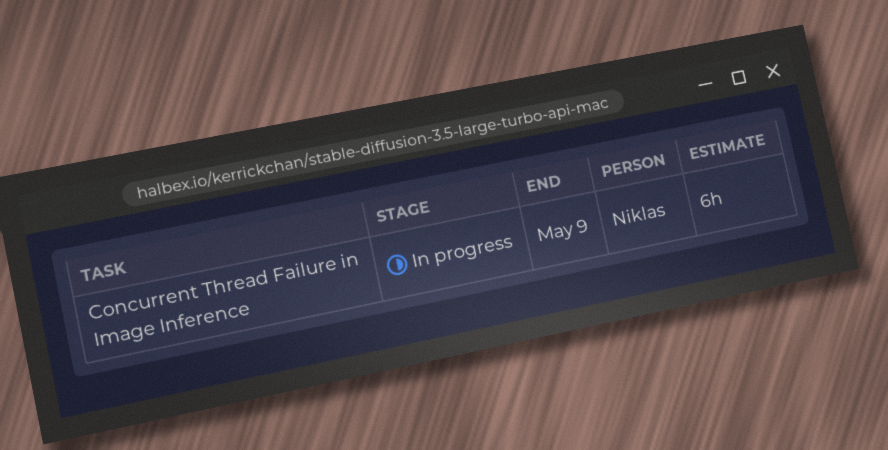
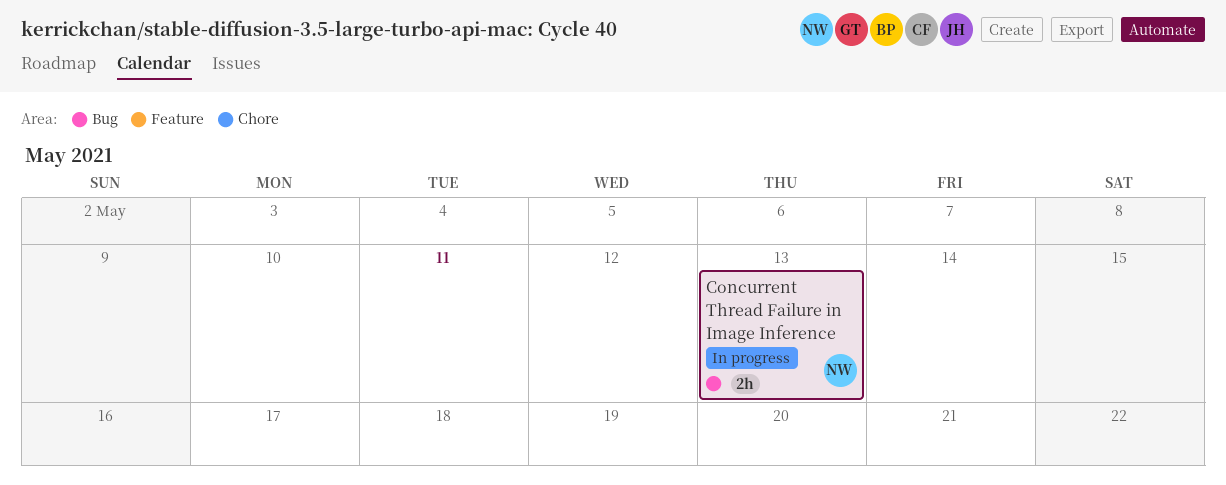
Concurrent Thread Failure in Image Inference, estimate: 6h -> 2h
Concurrent Thread Failure in Image Inference, due: May 9 -> May 13

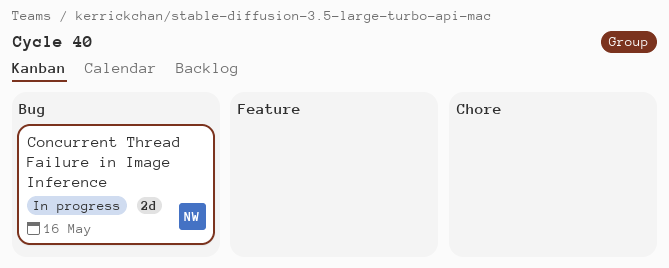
Concurrent Thread Failure in Image Inference, estimate: 2h -> 2d
Concurrent Thread Failure in Image Inference, due: May 13 -> May 16

